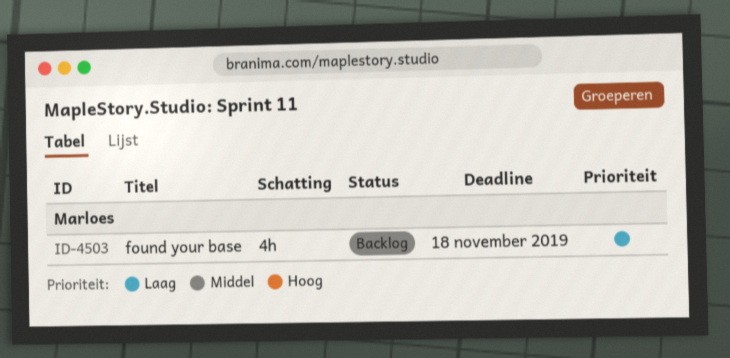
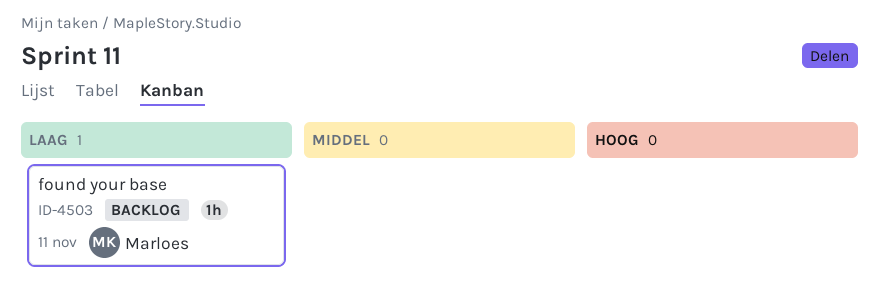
ID-4503, estimate: 4h -> 1h
ID-4503, due: Nov 18 -> Nov 11

